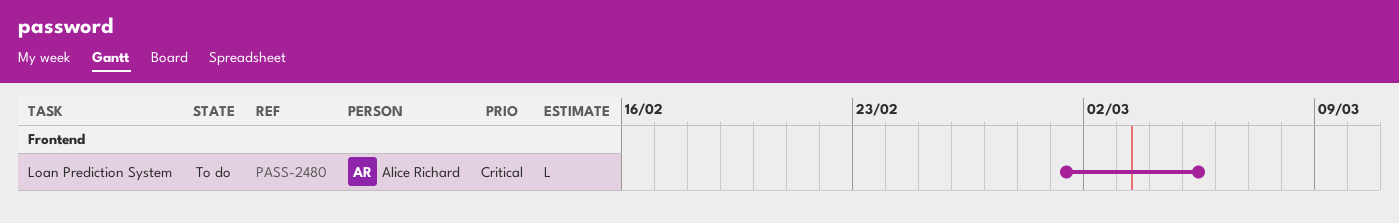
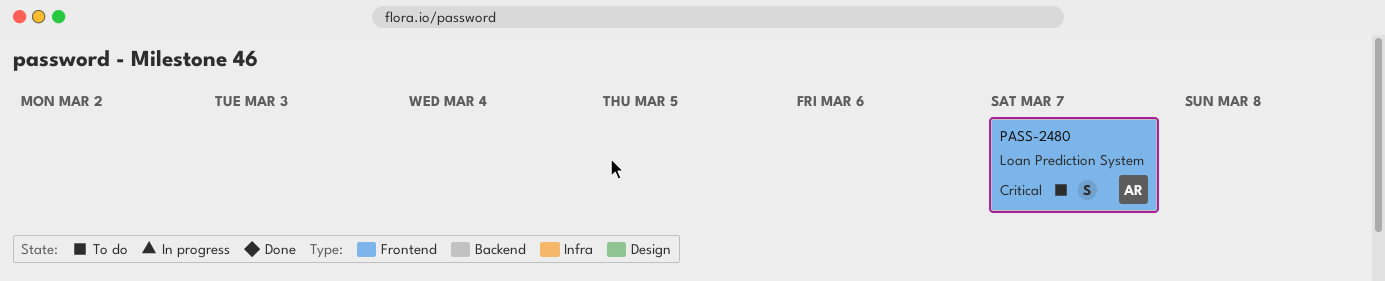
PASS-2480, estimate: L -> S
PASS-2480, due: Mar 5 -> Mar 7

